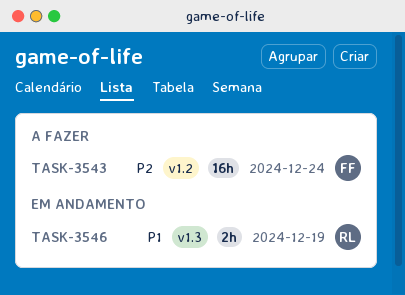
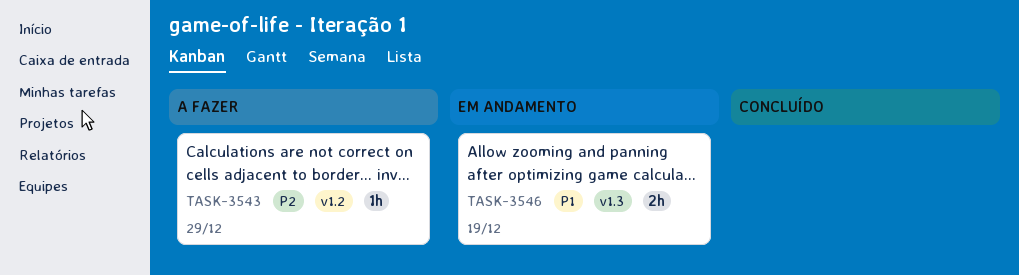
TASK-3543, estimate: 16h -> 1h
TASK-3543, due: Dec 24 -> Dec 29

